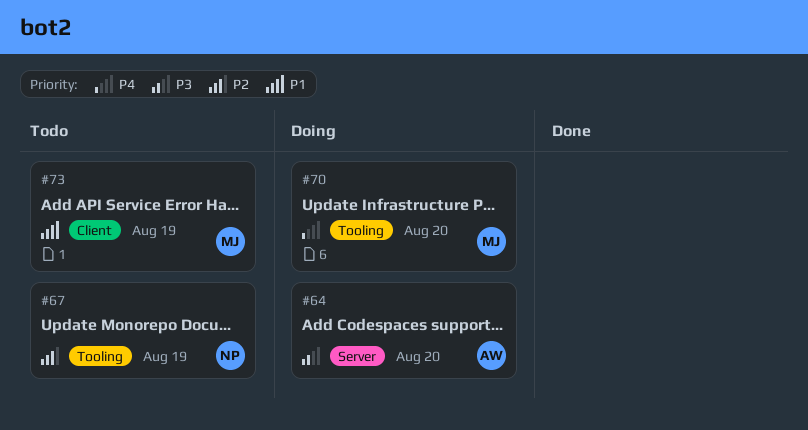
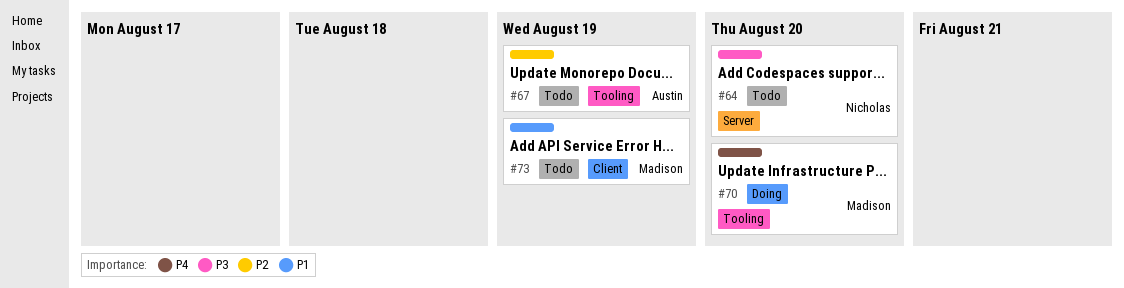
#64, status: Doing -> Todo
#64, owner: Austin -> Nicholas
#67, owner: Nicholas -> Austin

